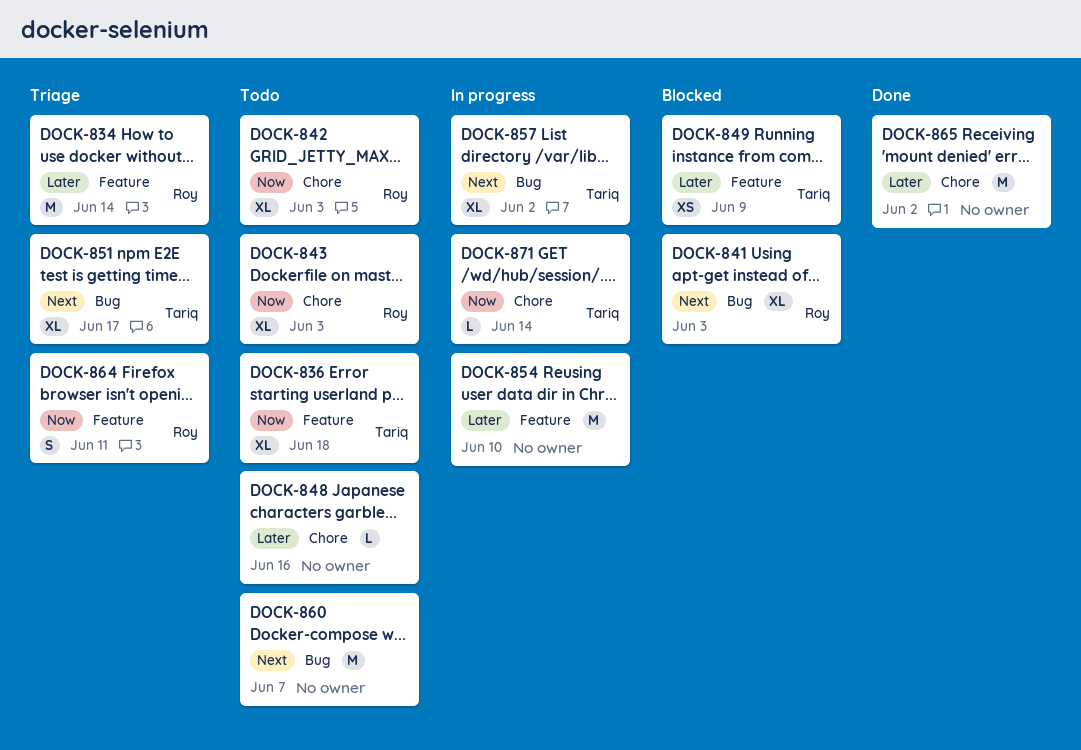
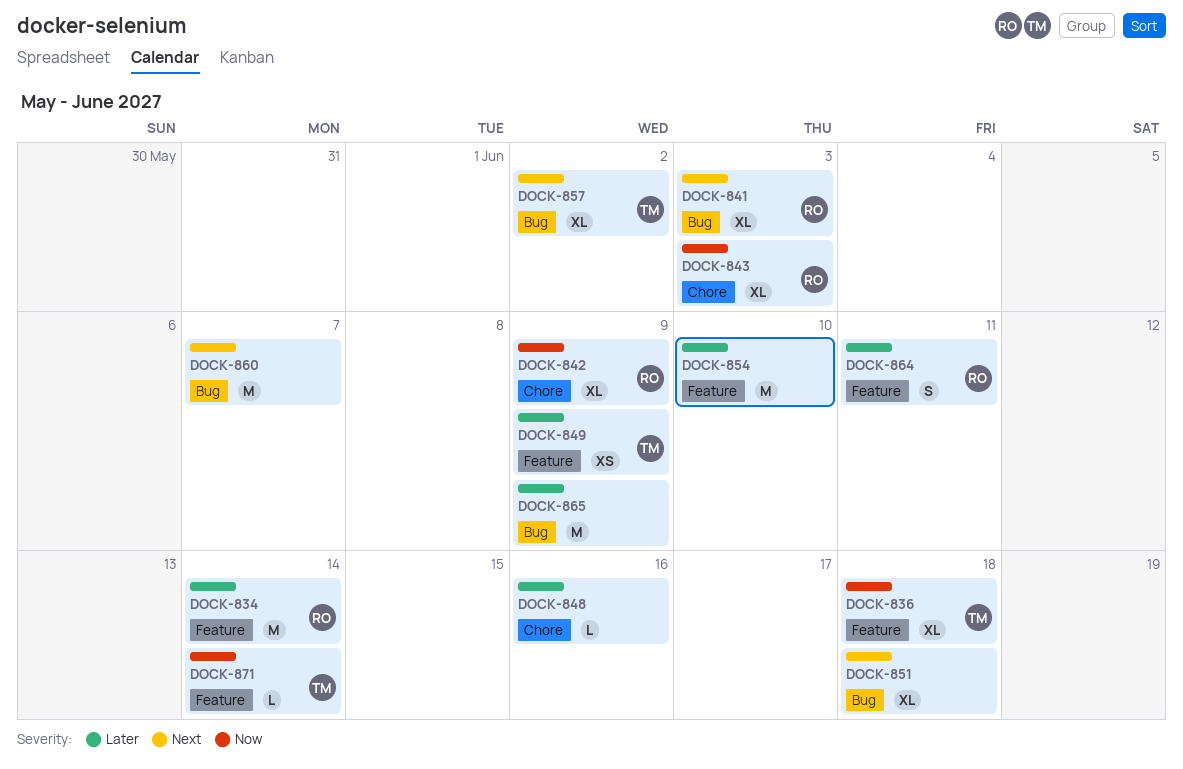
DOCK-842, due: Jun 3 -> Jun 9
DOCK-851, owner: Tariq -> none
DOCK-851, due: Jun 17 -> Jun 18
DOCK-864, priority: Now -> Later
DOCK-865, label: Chore -> Bug
DOCK-865, due: Jun 2 -> Jun 9
DOCK-871, label: Chore -> Feature

